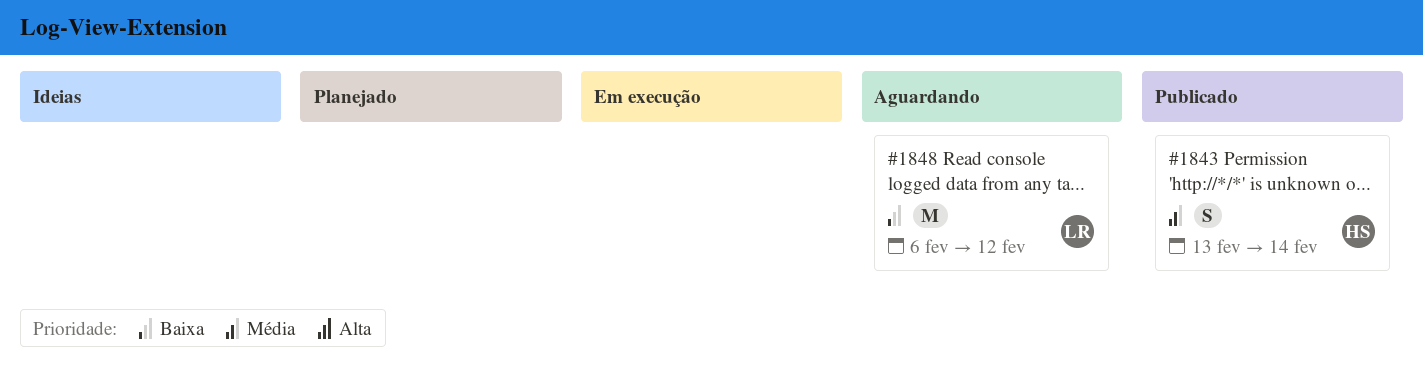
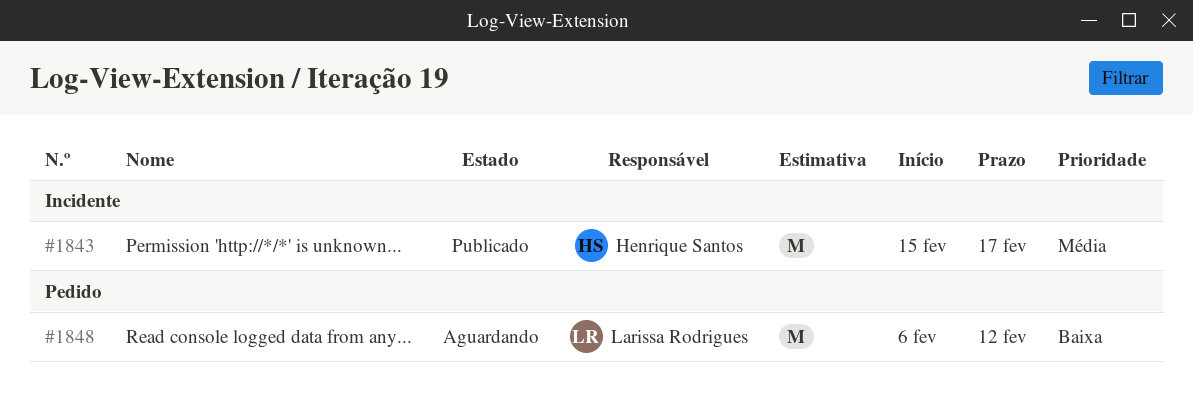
#1843, estimate: S -> M
#1843, start: Feb 13 -> Feb 15
#1843, due: Feb 14 -> Feb 17

